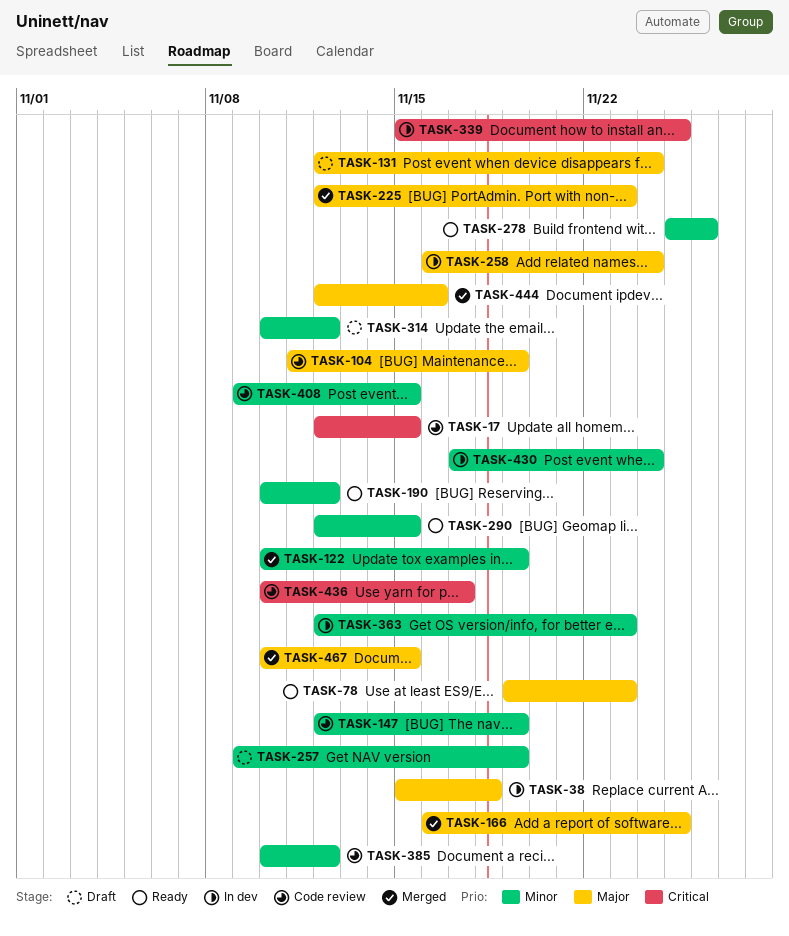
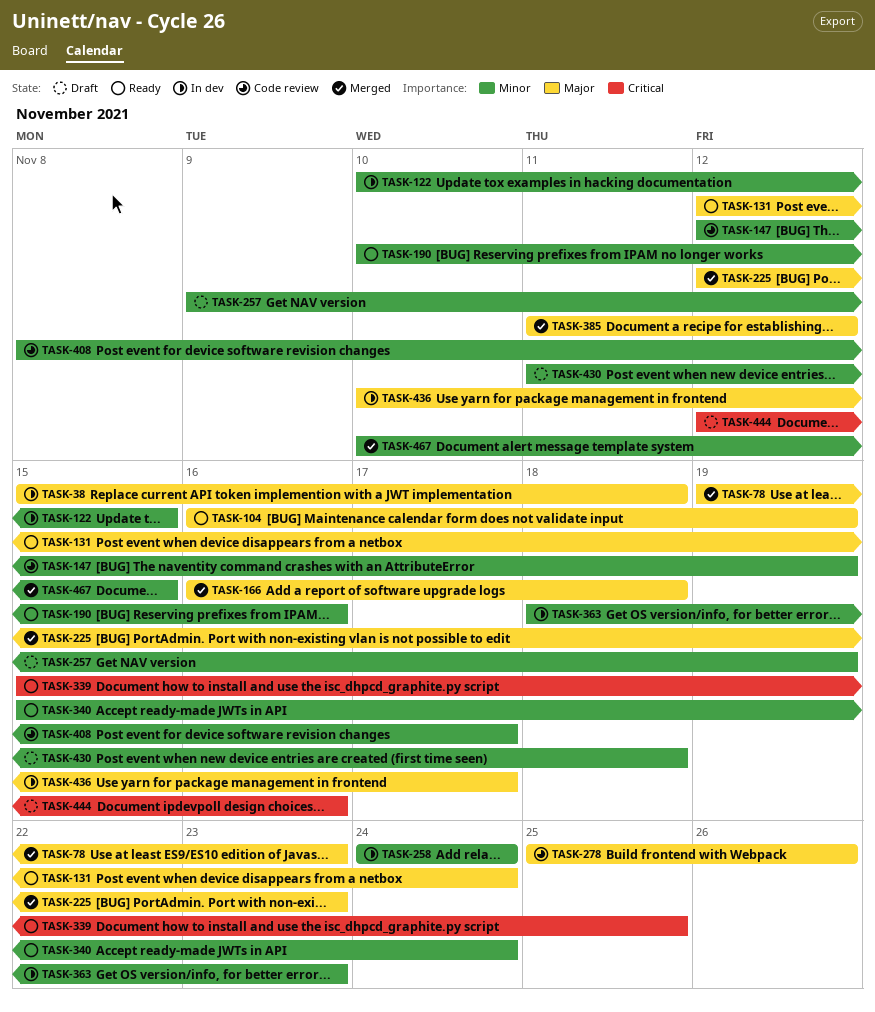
TASK-17: present -> none
TASK-78, status: Ready -> Merged
TASK-104, status: Code review -> Ready
TASK-104, start: Nov 11 -> Nov 16
TASK-122, status: Merged -> In dev
TASK-122, due: Nov 19 -> Nov 15
TASK-131, status: Draft -> Ready
TASK-166, due: Nov 25 -> Nov 18
TASK-190, due: Nov 12 -> Nov 16
TASK-258, priority: Major -> Minor
TASK-258, start: Nov 16 -> Nov 24
TASK-278, status: Ready -> Code review
TASK-278, priority: Minor -> Major
TASK-290: present -> none
TASK-314: present -> none
TASK-339, status: In dev -> Ready
TASK-340: none -> present
TASK-363, start: Nov 12 -> Nov 18
TASK-385, status: Code review -> Merged
TASK-385, priority: Minor -> Major
TASK-385, start: Nov 10 -> Nov 11
TASK-408, start: Nov 9 -> Nov 8
TASK-408, due: Nov 15 -> Nov 17
TASK-430, status: In dev -> Draft
TASK-430, start: Nov 17 -> Nov 11
TASK-430, due: Nov 24 -> Nov 18
TASK-436, status: Code review -> In dev
TASK-436, priority: Critical -> Major
TASK-444, status: Merged -> Draft
TASK-444, priority: Major -> Critical
TASK-467, priority: Major -> Minor

